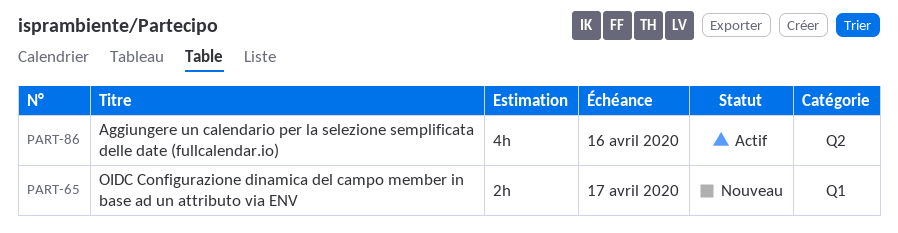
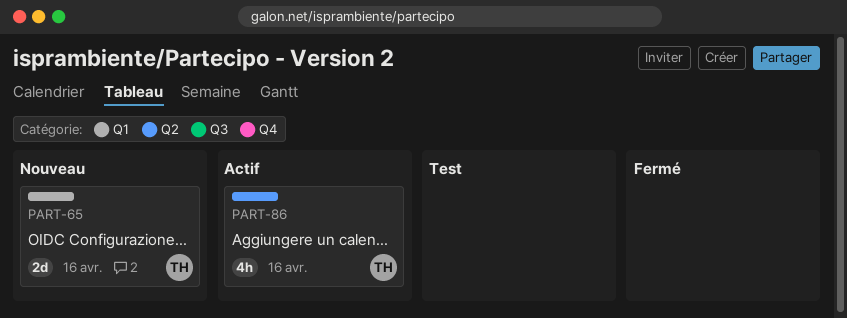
PART-65, estimate: 2h -> 2d
PART-65, due: Apr 17 -> Apr 16

